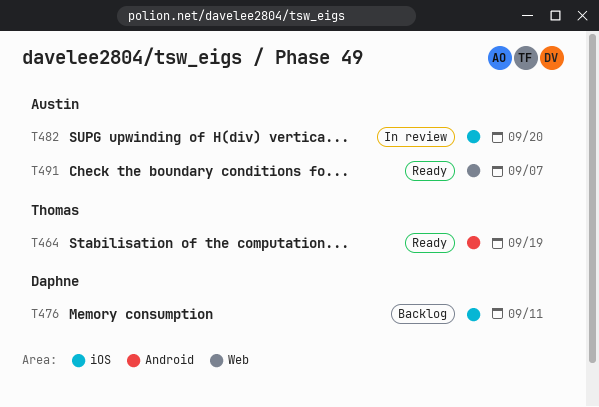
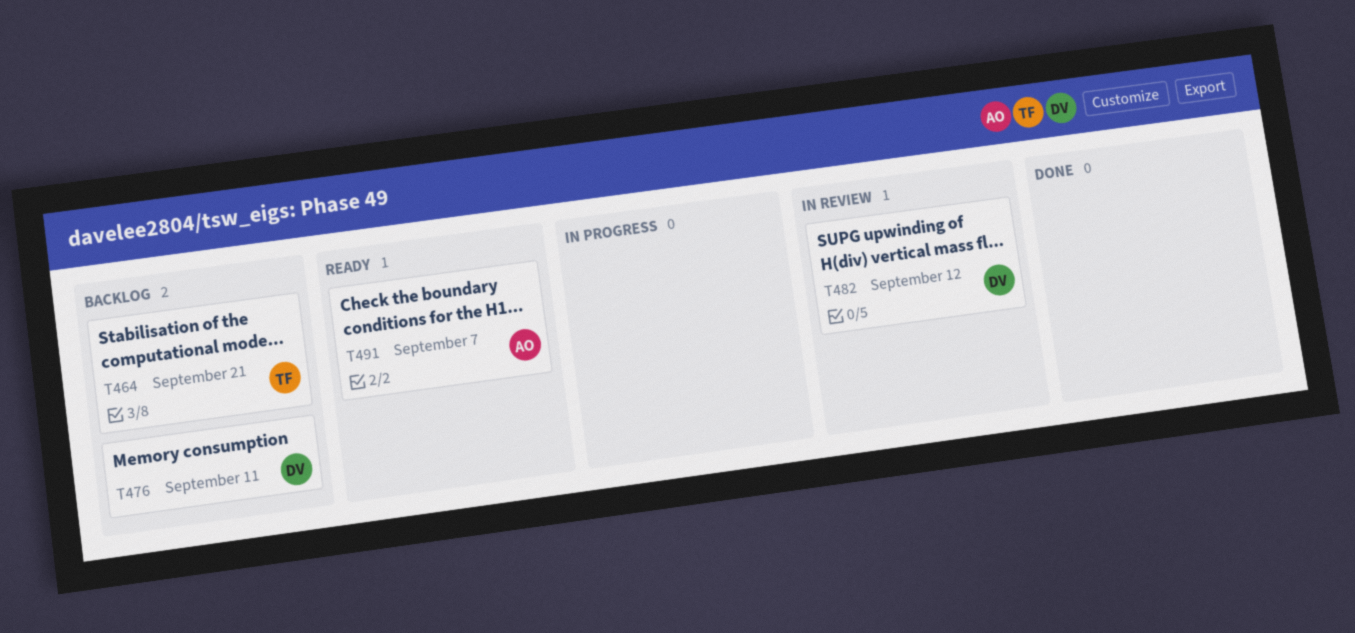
T464, status: Ready -> Backlog
T464, due: Sep 19 -> Sep 21
T482, owner: Austin -> Daphne
T482, due: Sep 20 -> Sep 12

